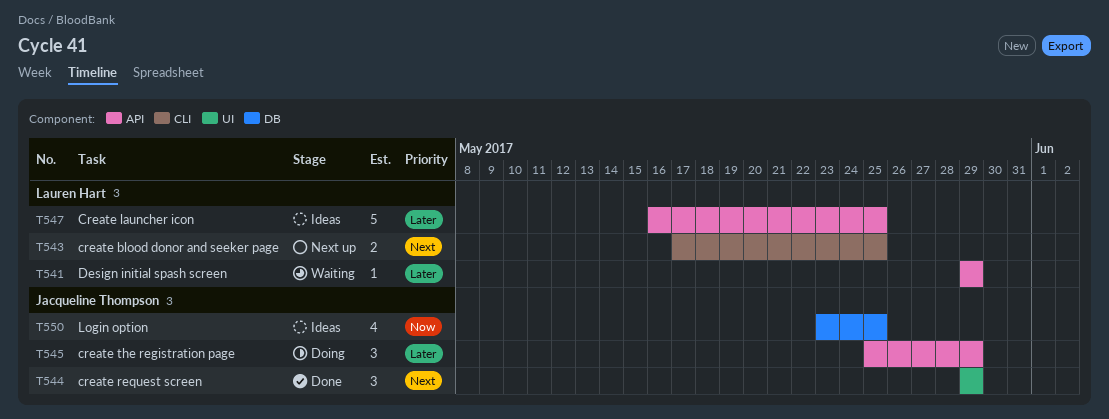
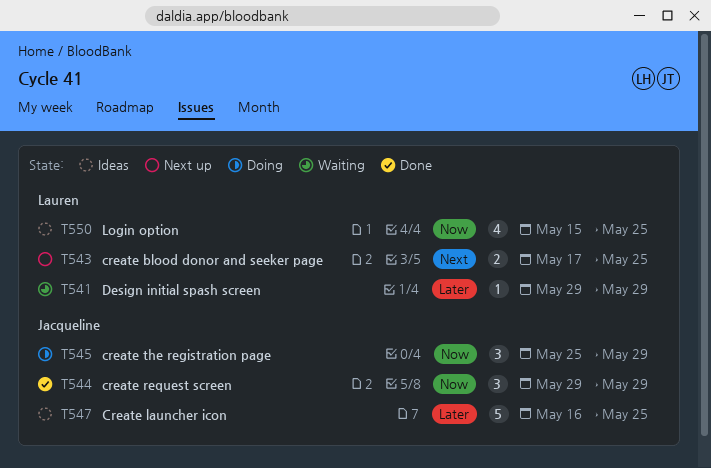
T544, priority: Next -> Now
T545, priority: Later -> Now
T547, owner: Lauren Hart -> Jacqueline Thompson
T550, owner: Jacqueline Thompson -> Lauren Hart
T550, start: May 23 -> May 15

